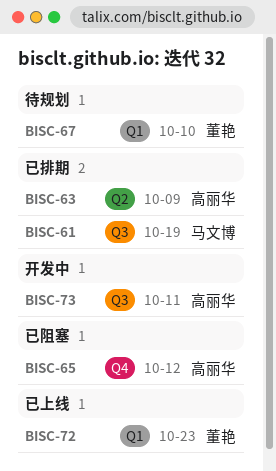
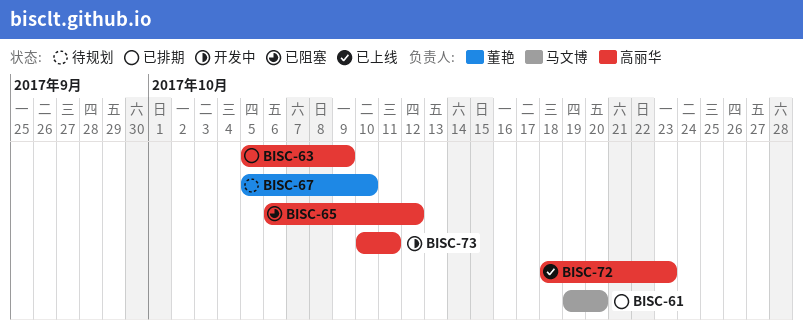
BISC-61, due: Oct 19 -> Oct 20
BISC-72, owner: 董艳 -> 高丽华

